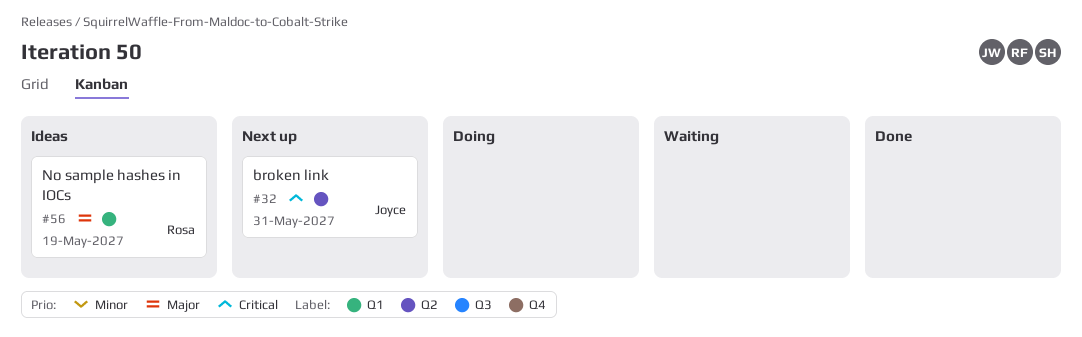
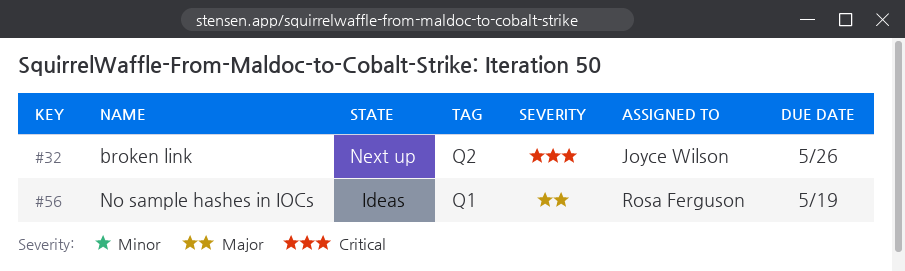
#32, due: May 31 -> May 26

